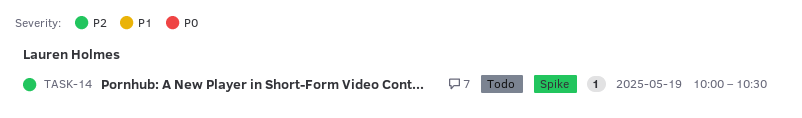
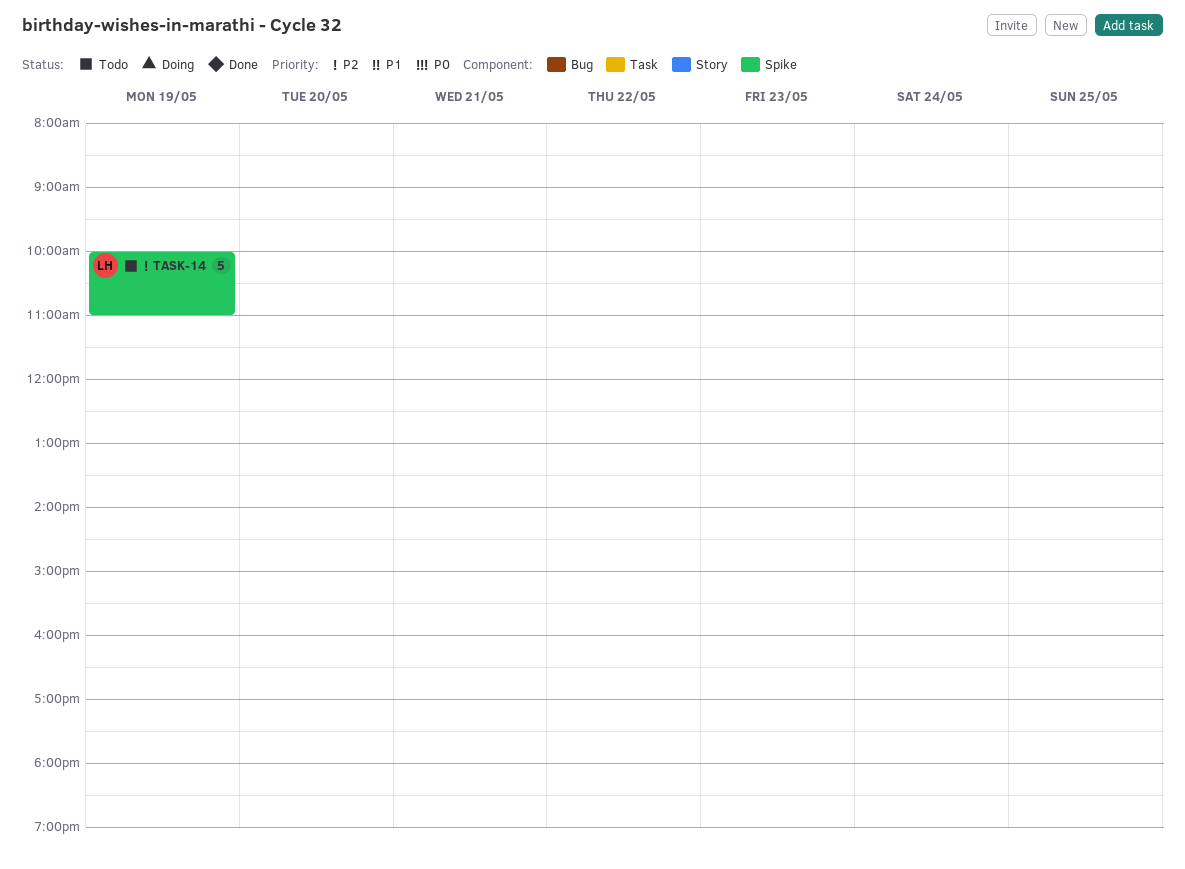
TASK-14, estimate: 1 -> 5
TASK-14, ends: 10:30 -> 11:00

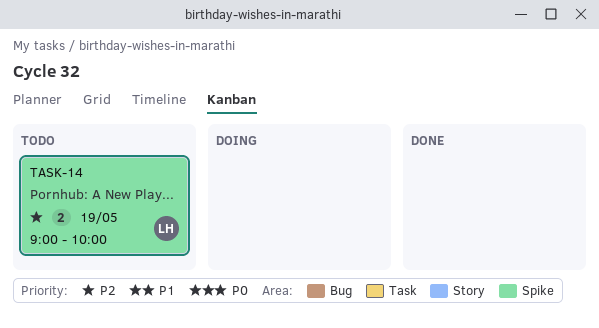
TASK-14, estimate: 5 -> 2
TASK-14, begins: 10:00 -> 09:00
TASK-14, ends: 11:00 -> 10:00

